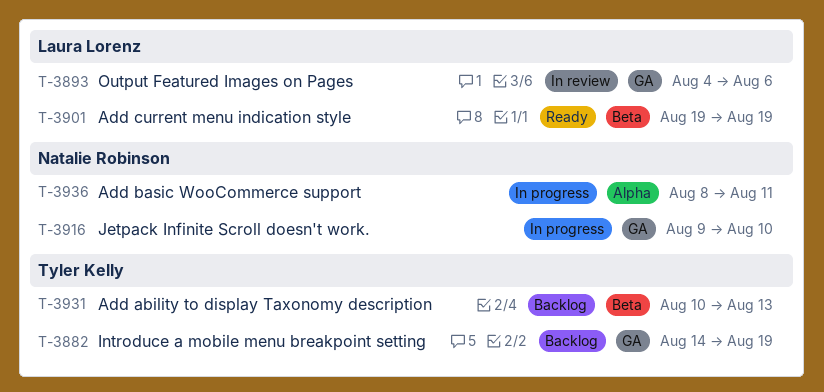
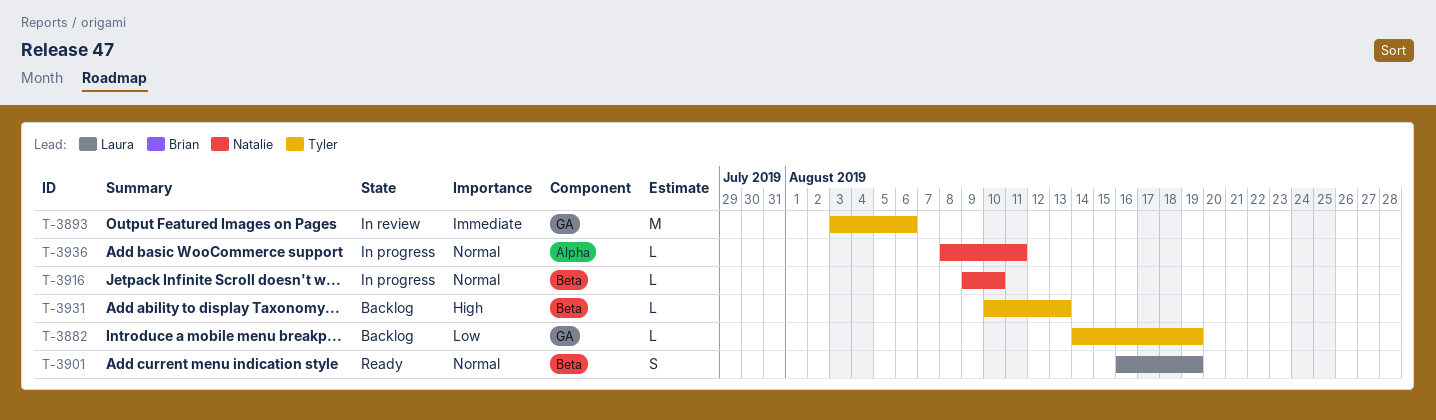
T-3893, owner: Laura Lorenz -> Tyler Kelly
T-3893, start: Aug 4 -> Aug 3
T-3901, start: Aug 19 -> Aug 16
T-3916, label: GA -> Beta

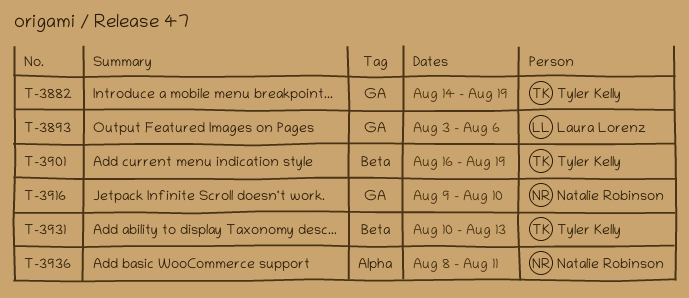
T-3893, owner: Tyler Kelly -> Laura Lorenz
T-3901, owner: Laura Lorenz -> Tyler Kelly
T-3916, label: Beta -> GA

